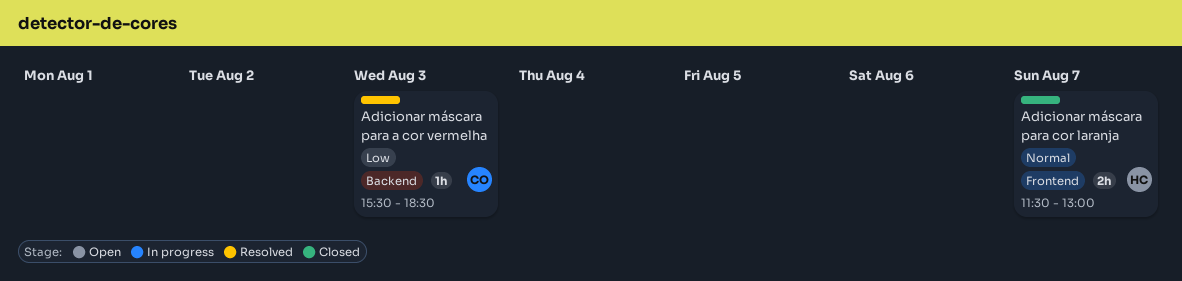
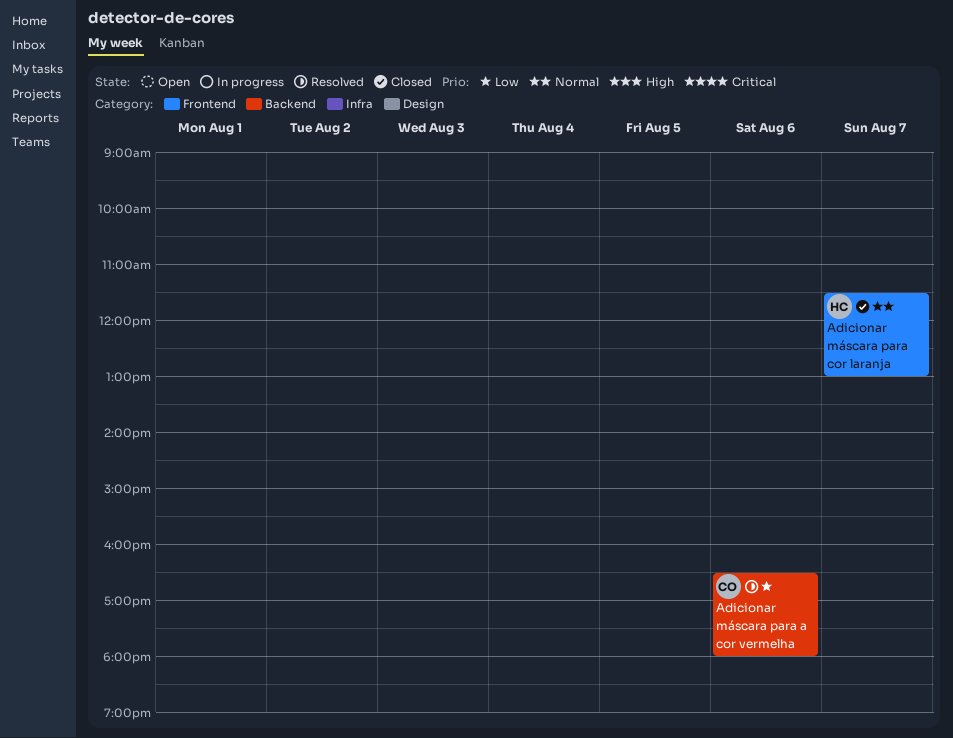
Adicionar máscara para a cor vermelha, day: Aug 3 -> Aug 6
Adicionar máscara para a cor vermelha, begins: 15:30 -> 16:30
Adicionar máscara para a cor vermelha, ends: 18:30 -> 18:00

